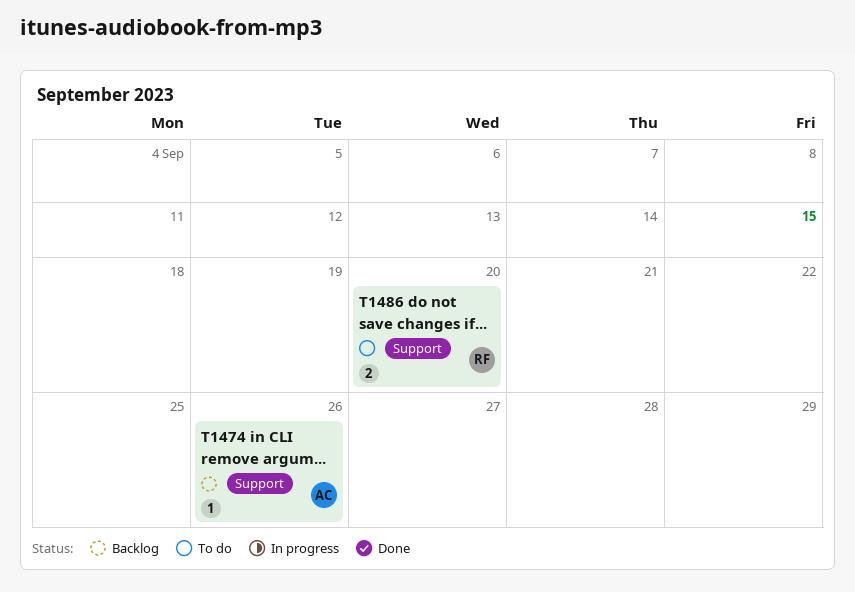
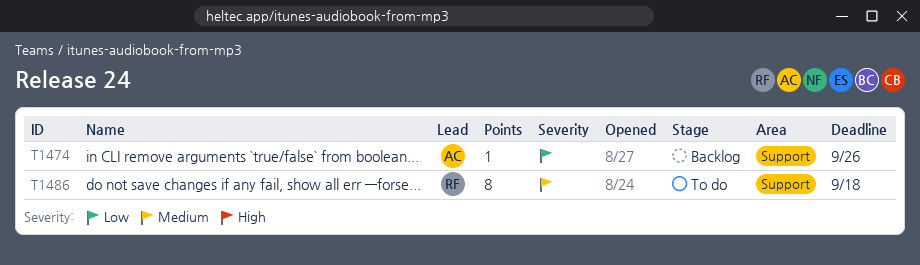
T1486, estimate: 2 -> 8
T1486, due: Sep 20 -> Sep 18

